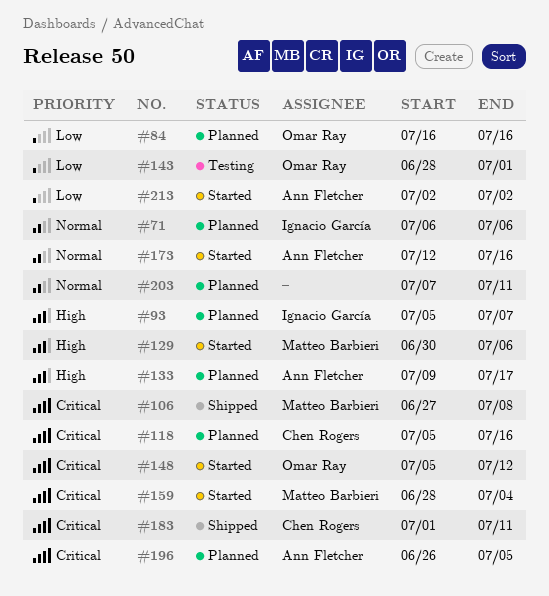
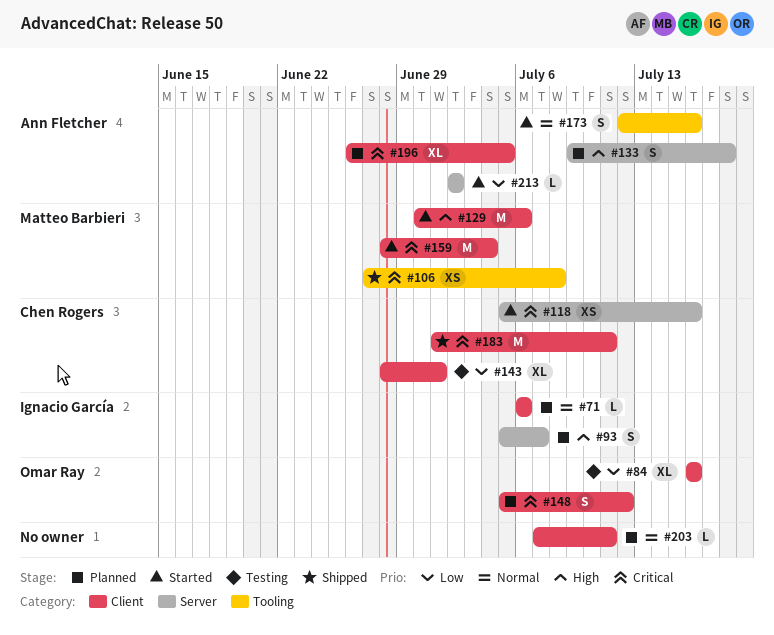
#84, status: Planned -> Testing
#118, status: Planned -> Started
#133, due: Jul 17 -> Jul 18
#143, owner: Omar Ray -> Chen Rogers
#148, status: Started -> Planned

